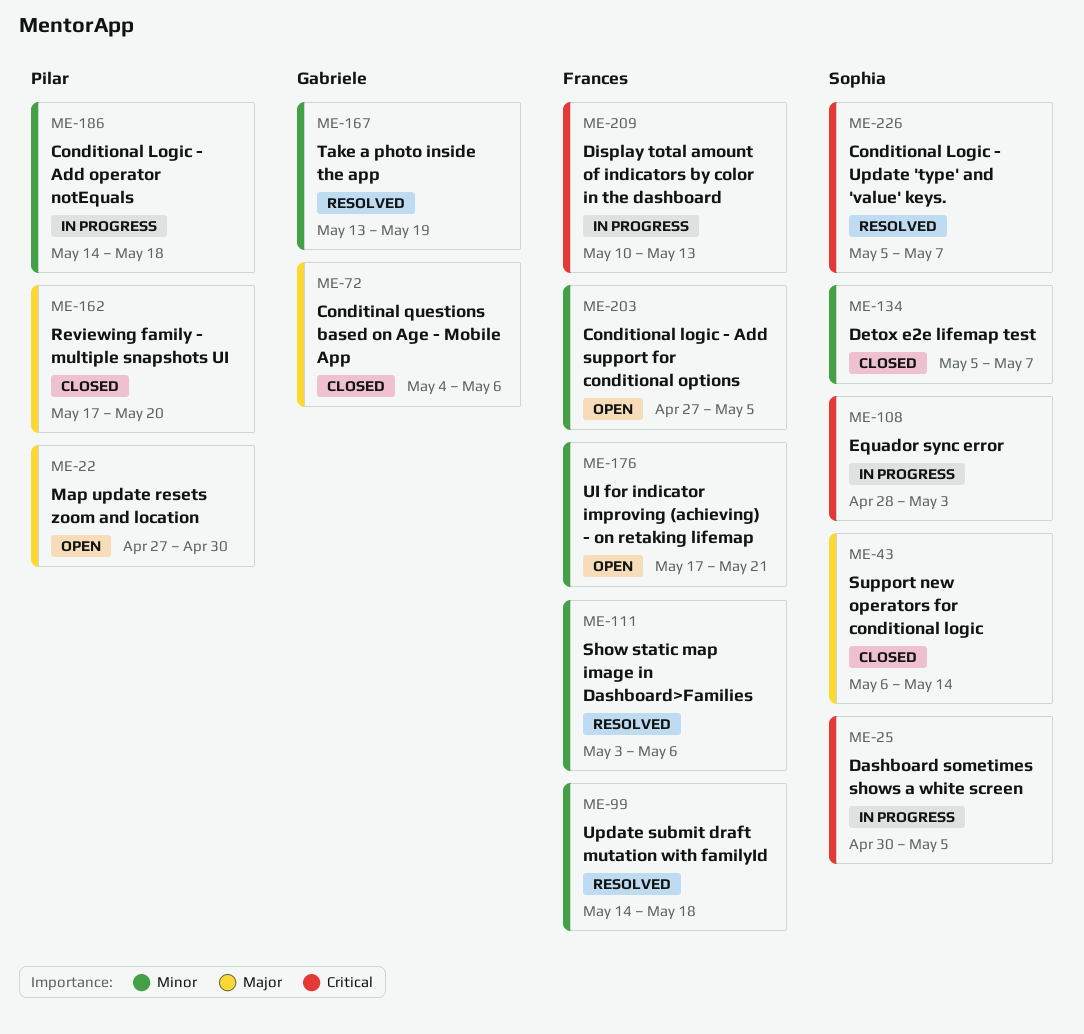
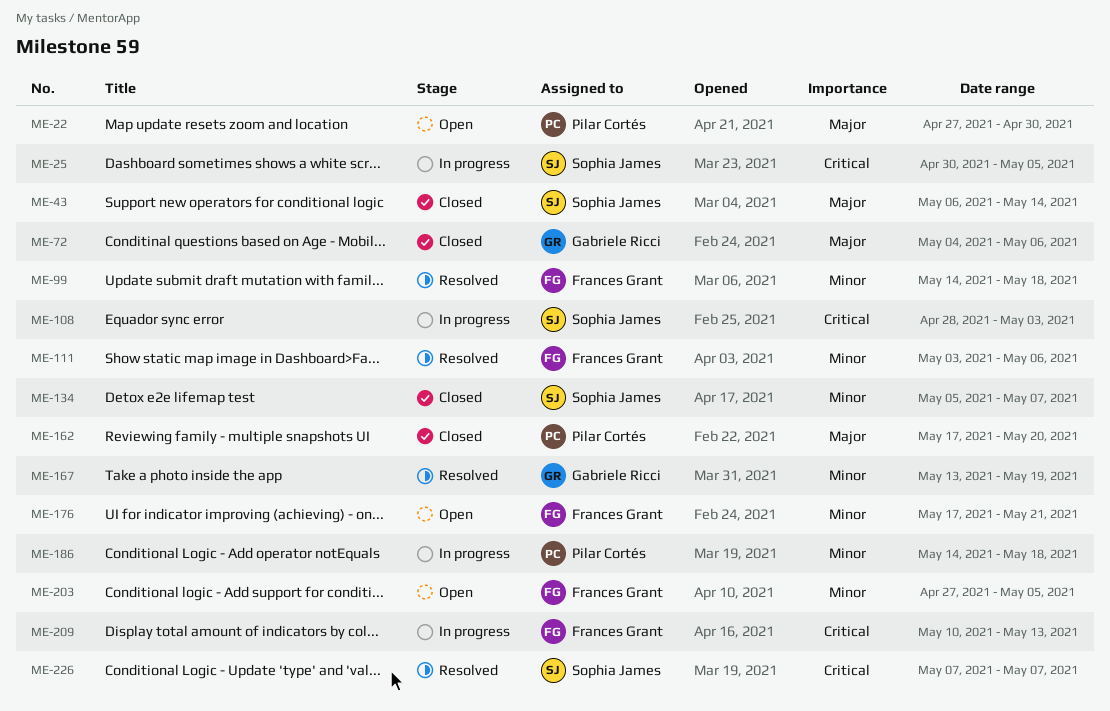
ME-226, start: May 5 -> May 7

